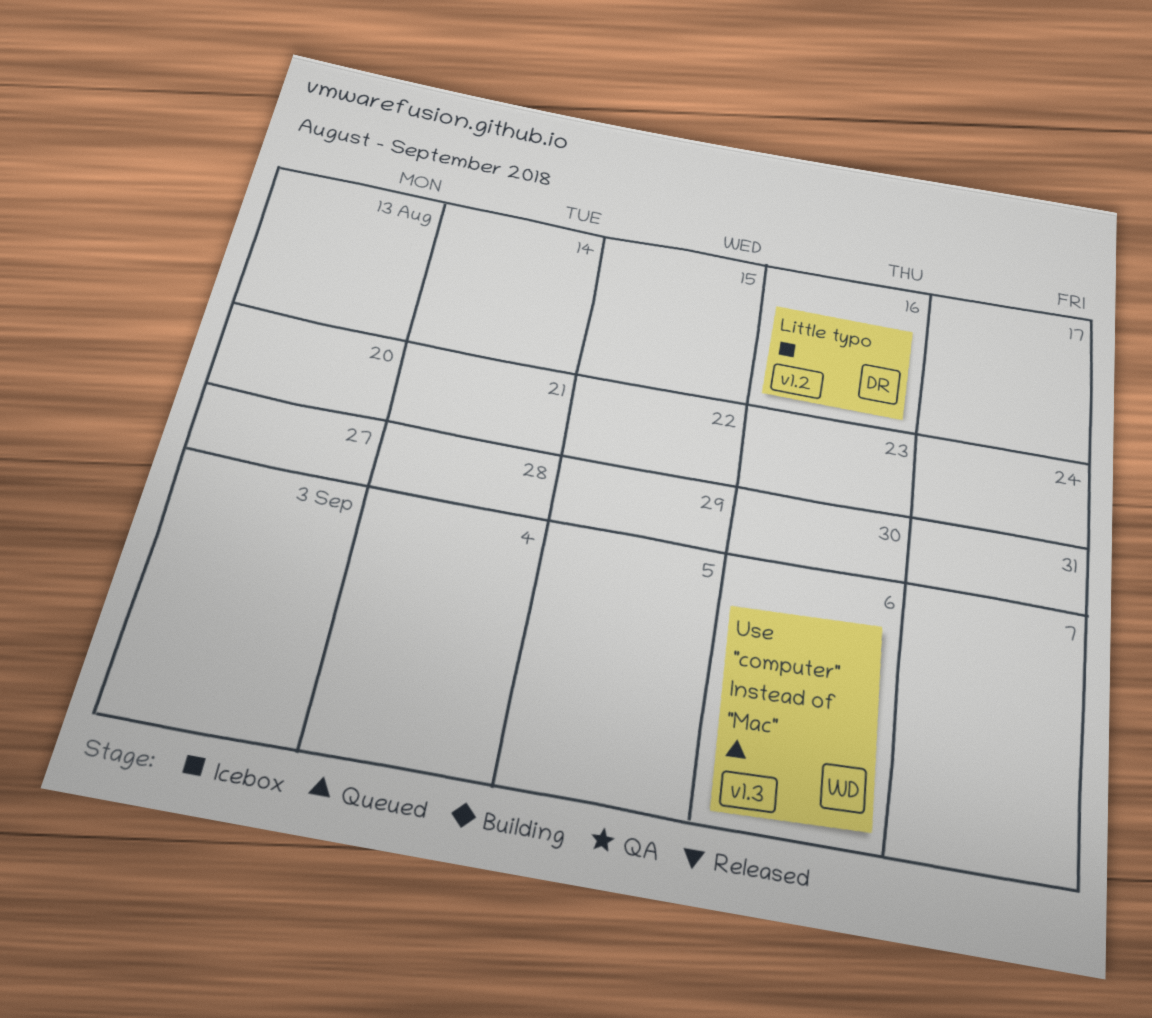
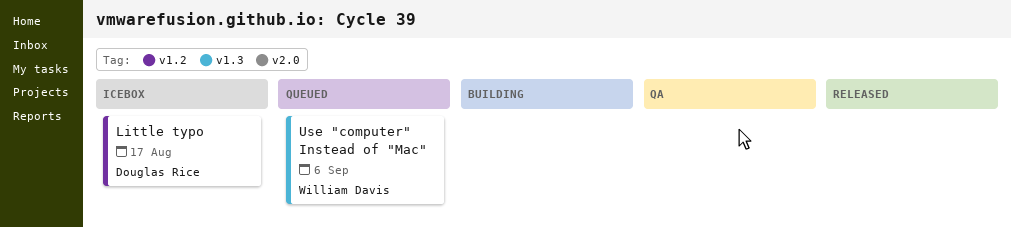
Little typo, due: Aug 16 -> Aug 17

